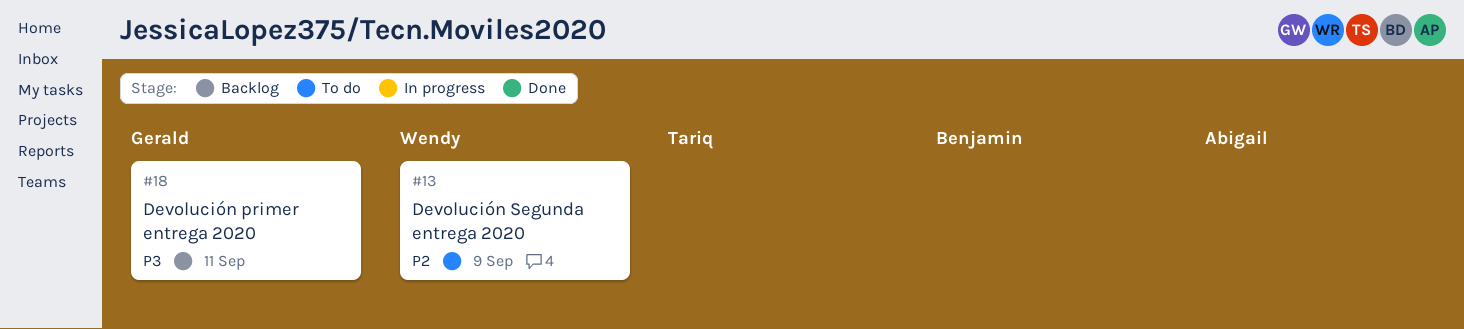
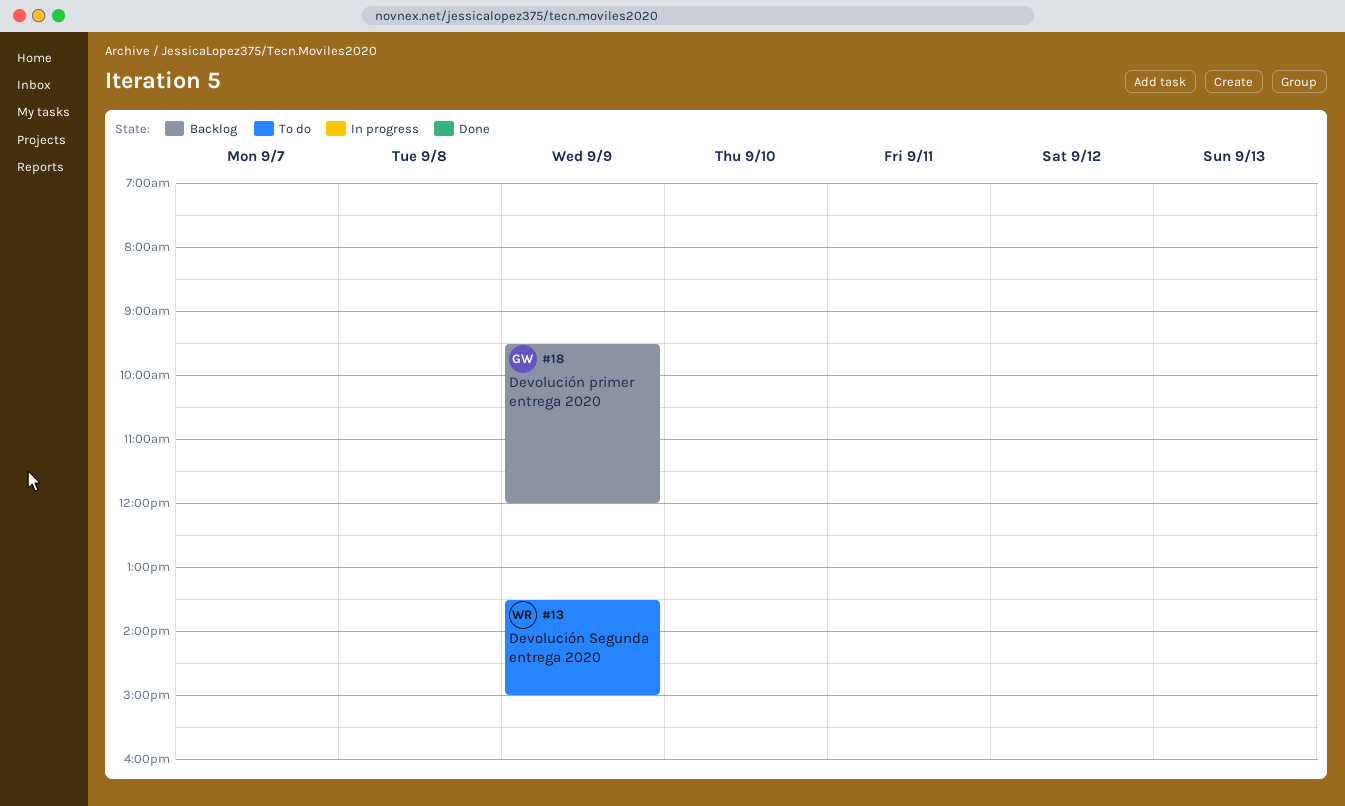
#18, day: Sep 11 -> Sep 9

